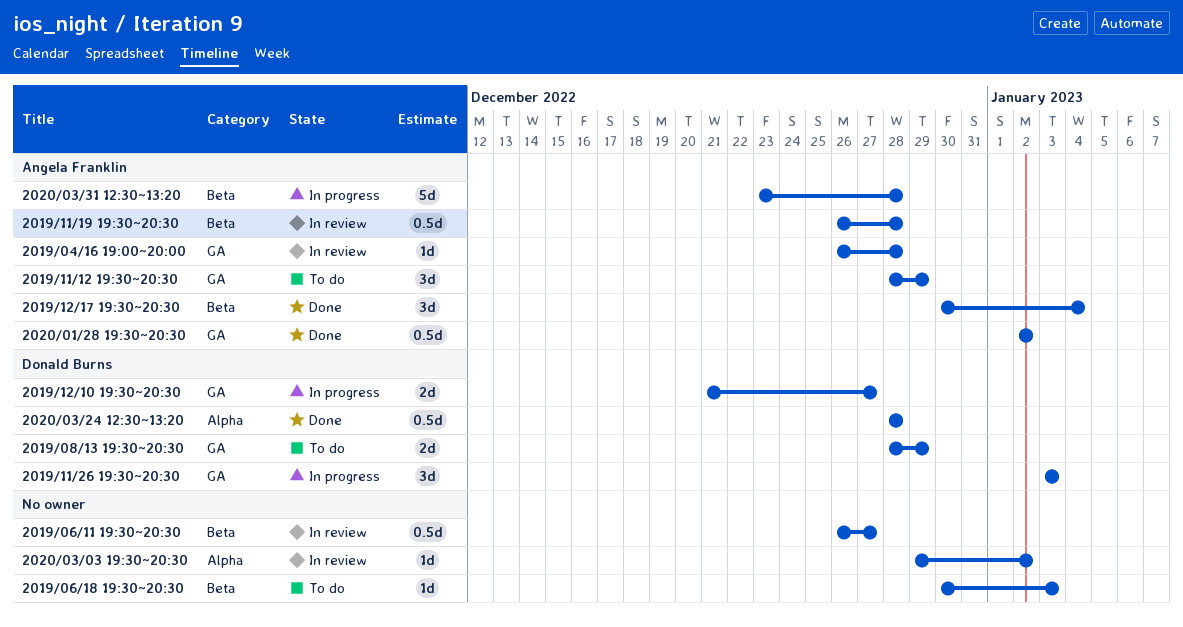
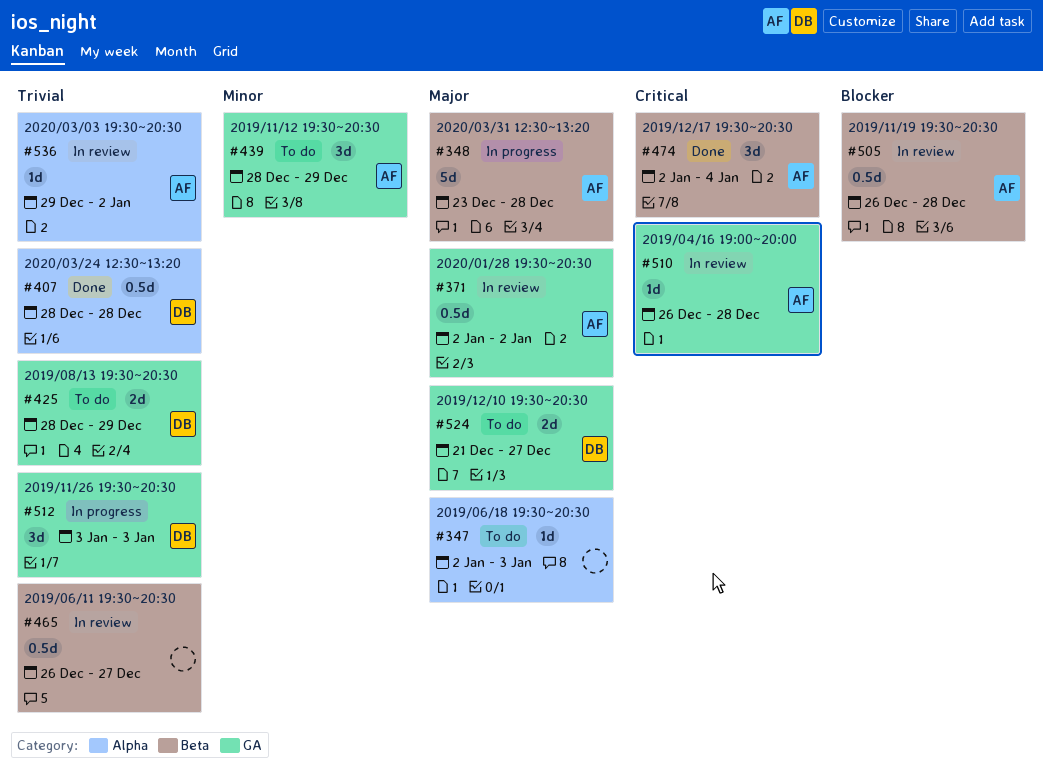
2019/06/18 19:30~20:30, label: Beta -> Alpha
2019/06/18 19:30~20:30, start: Dec 30 -> Jan 2
2019/12/10 19:30~20:30, status: In progress -> To do
2019/12/17 19:30~20:30, start: Dec 30 -> Jan 2
2020/01/28 19:30~20:30, status: Done -> In review
2020/03/03 19:30~20:30, owner: none -> Angela Franklin

